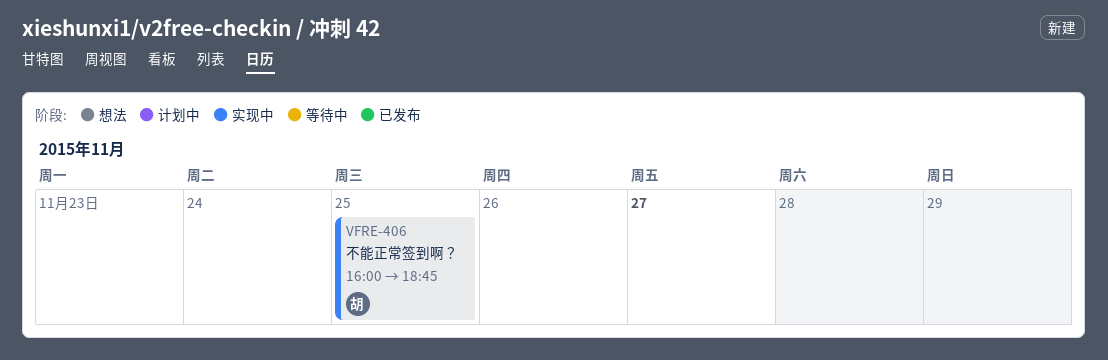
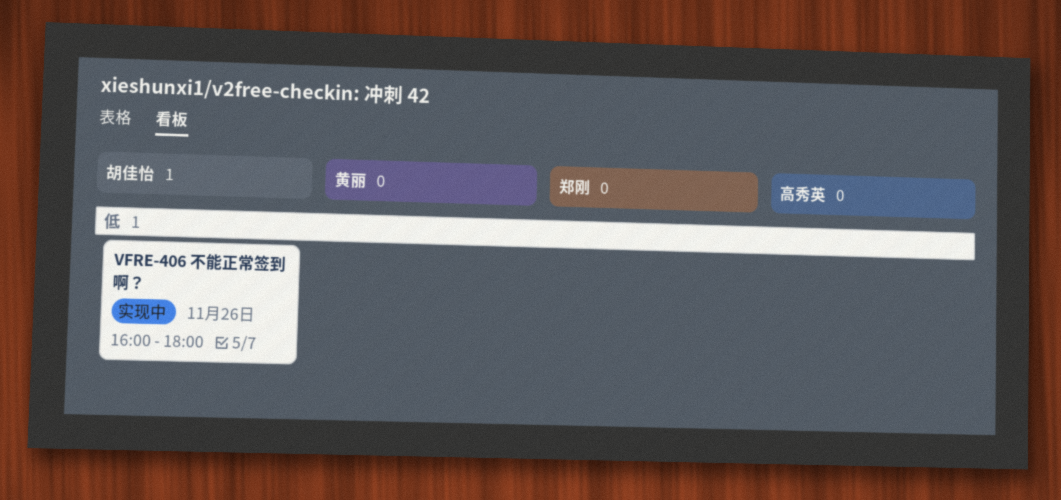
VFRE-406, day: Nov 25 -> Nov 26
VFRE-406, ends: 18:45 -> 18:00

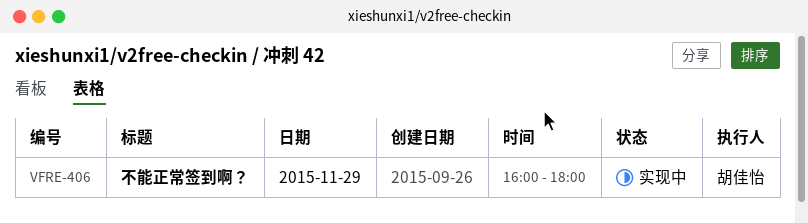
VFRE-406, day: Nov 26 -> Nov 29

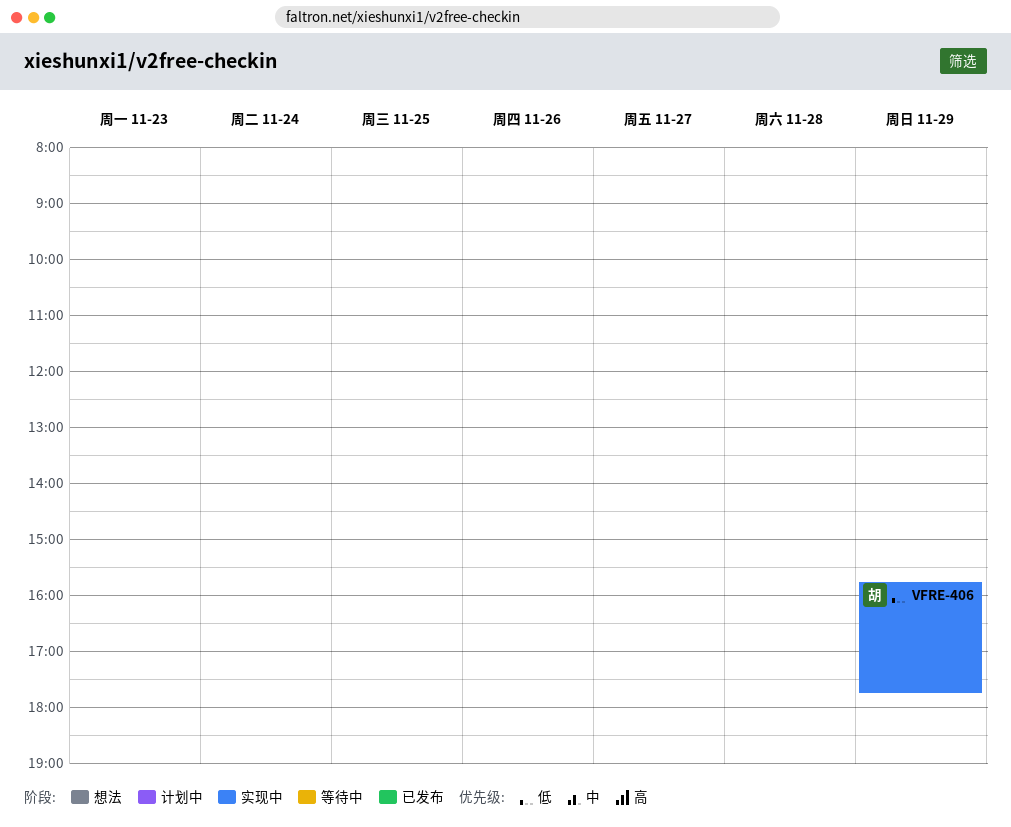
VFRE-406, begins: 16:00 -> 15:45
VFRE-406, ends: 18:00 -> 17:45

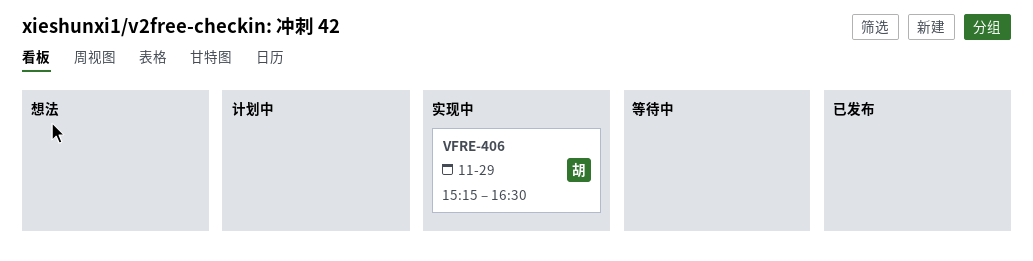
VFRE-406, begins: 15:45 -> 15:15
VFRE-406, ends: 17:45 -> 16:30

